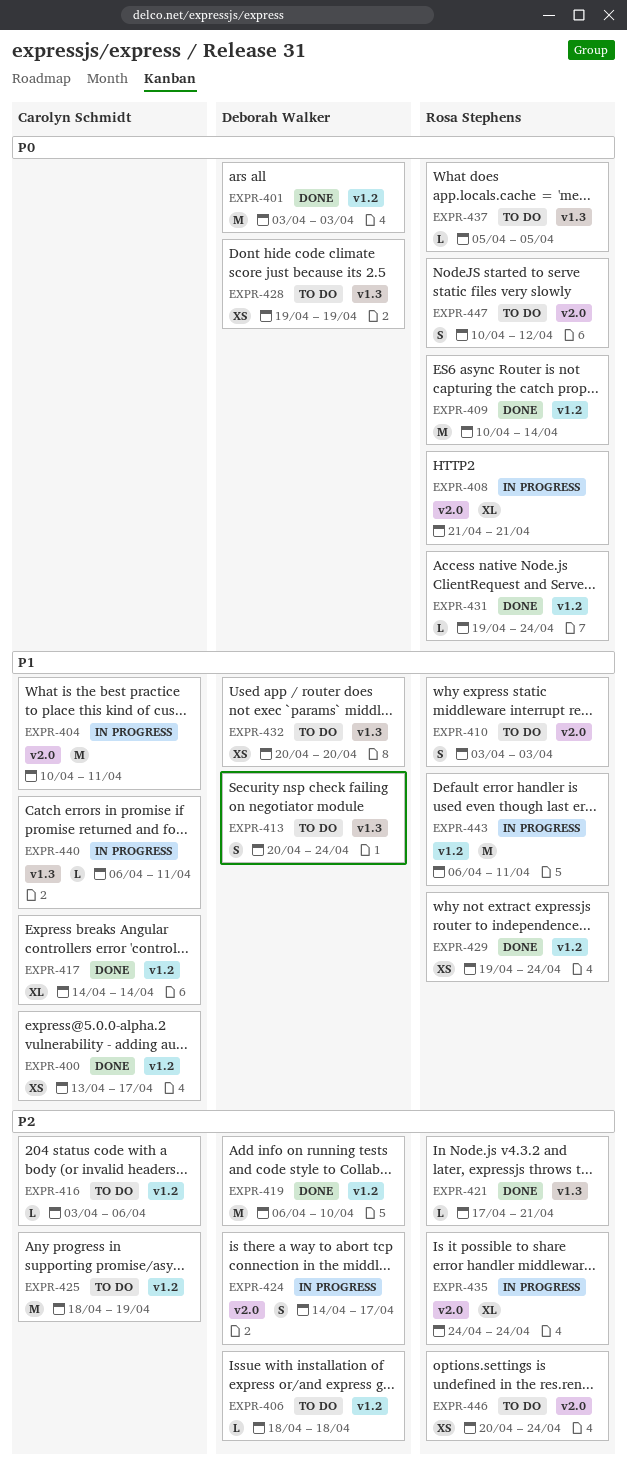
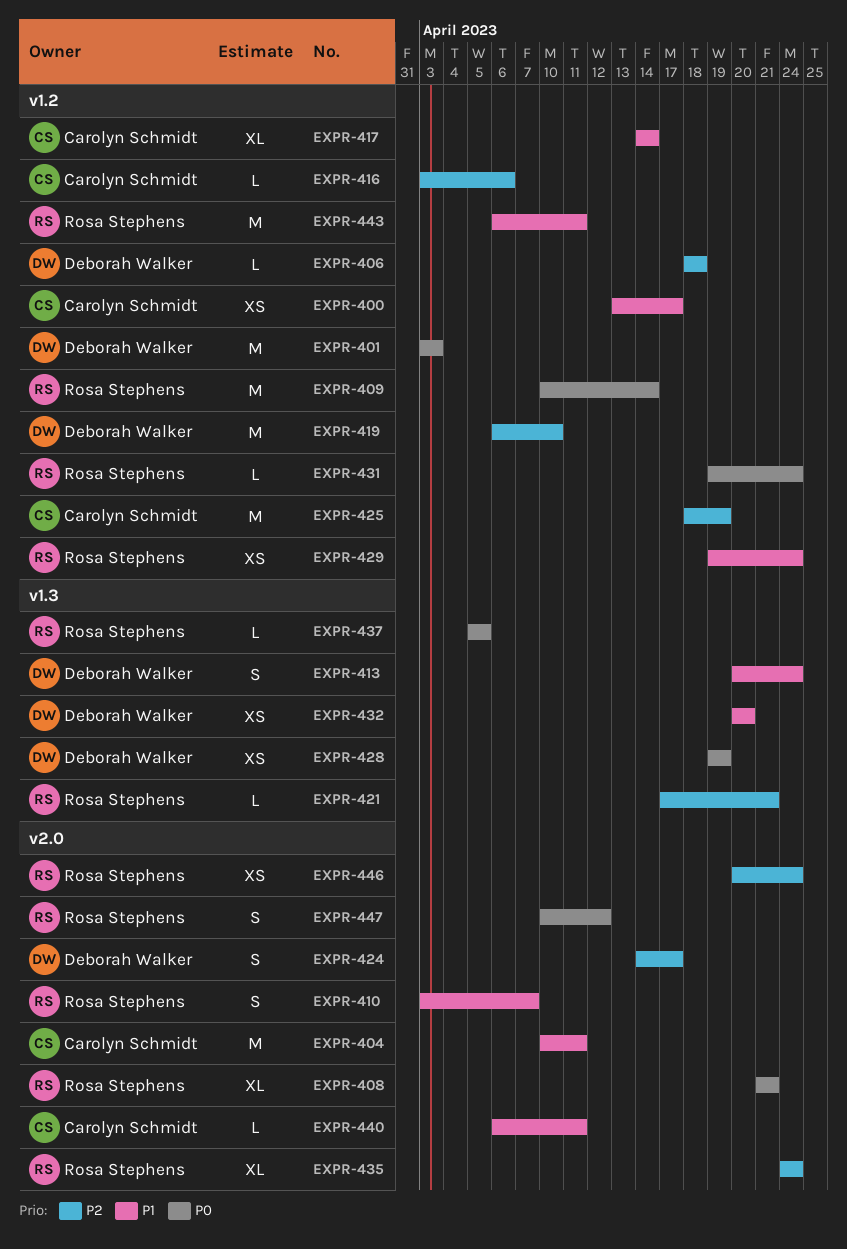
EXPR-410, due: Apr 3 -> Apr 7
EXPR-440, label: v1.3 -> v2.0

